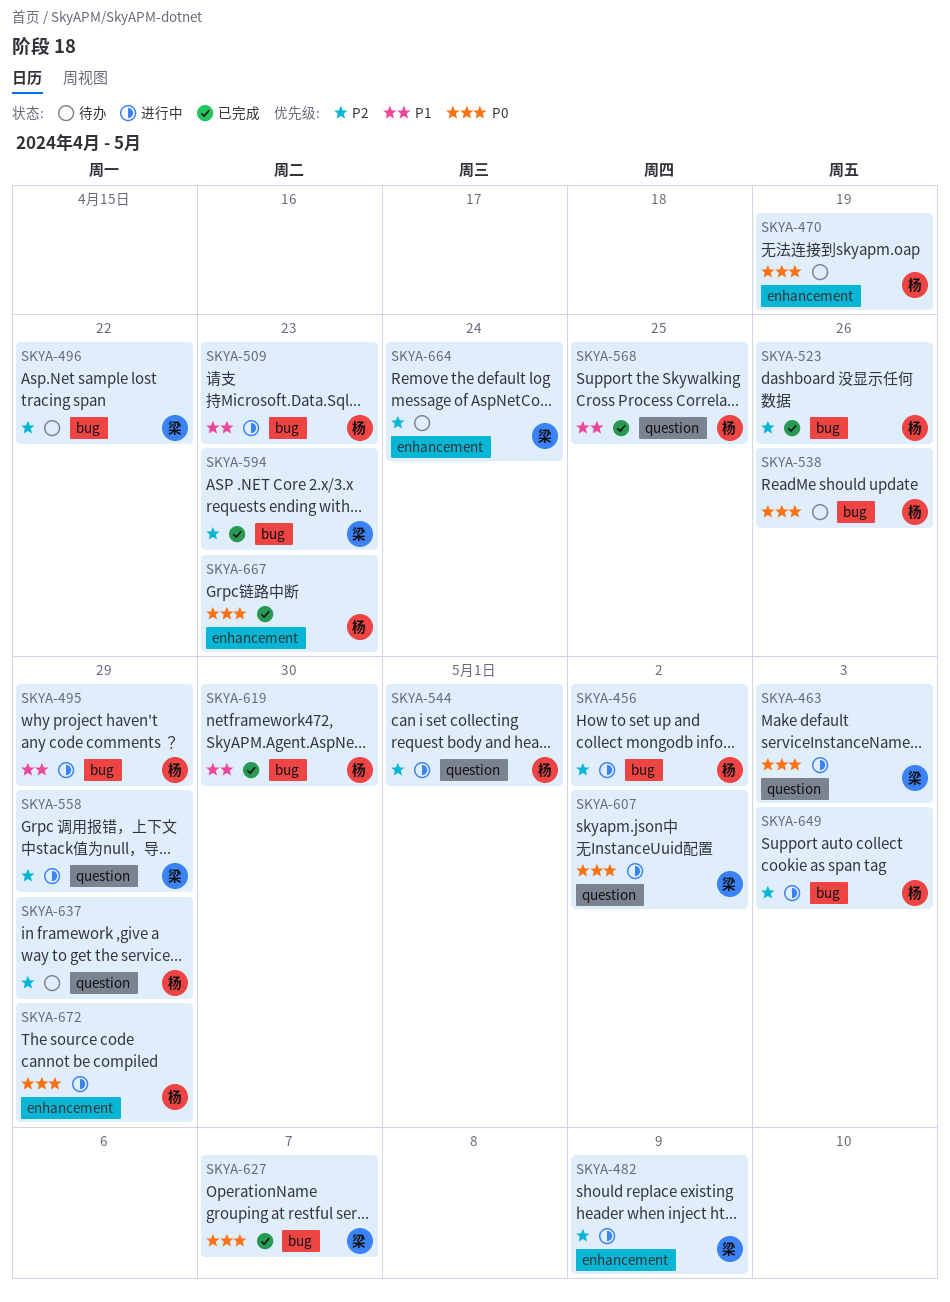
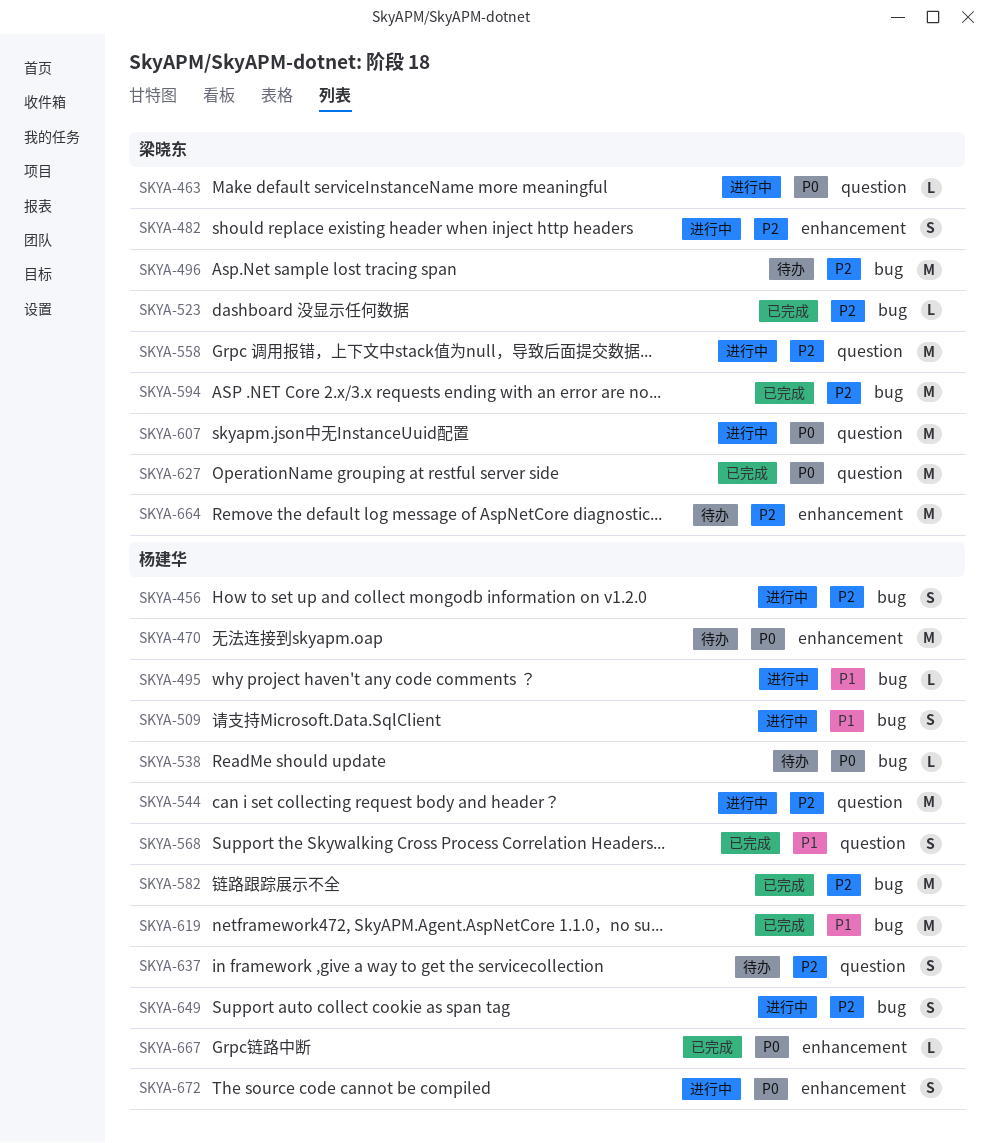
SKYA-523, owner: 杨建华 -> 梁晓东
SKYA-582: none -> present
SKYA-627, label: bug -> question

